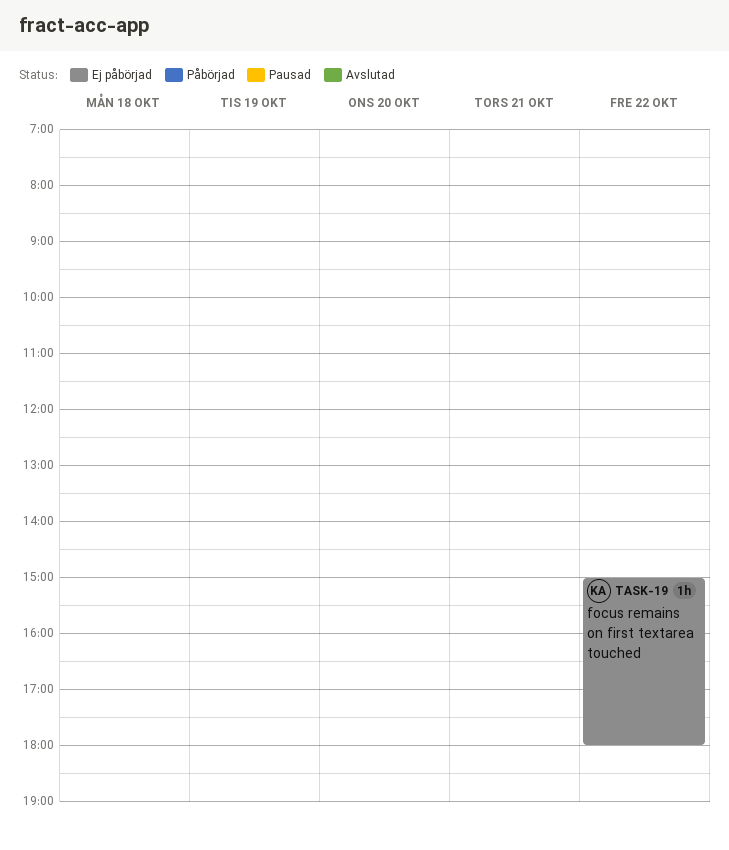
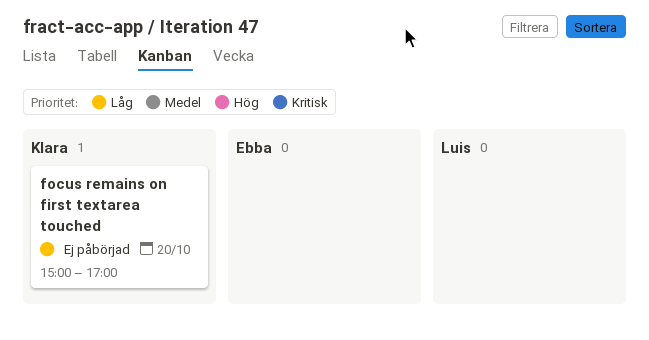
focus remains on first textarea touched, day: Oct 22 -> Oct 20
focus remains on first textarea touched, ends: 18:00 -> 17:00

